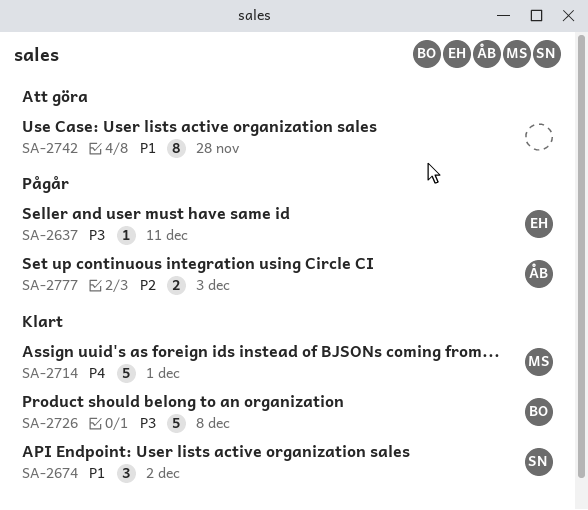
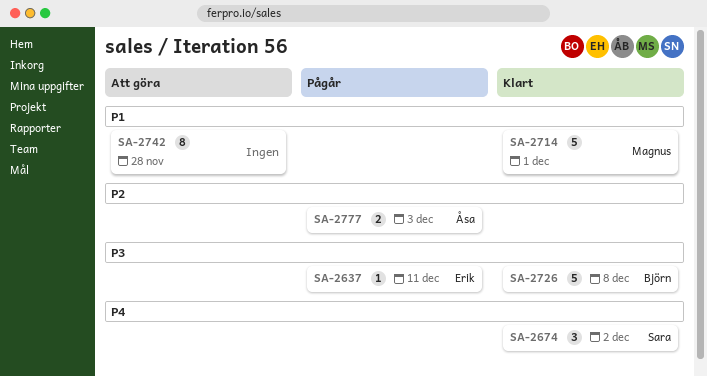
SA-2674, priority: P1 -> P4
SA-2714, priority: P4 -> P1

